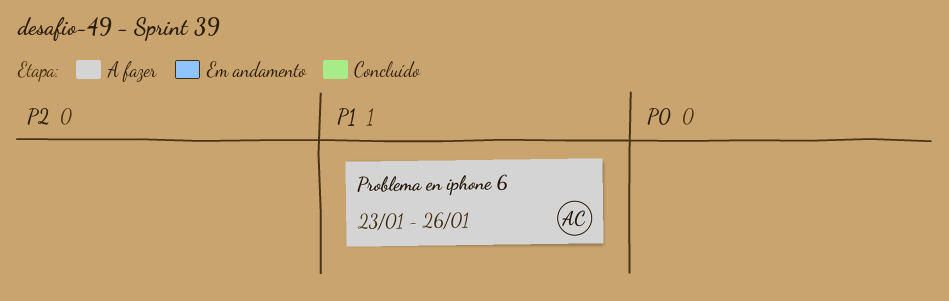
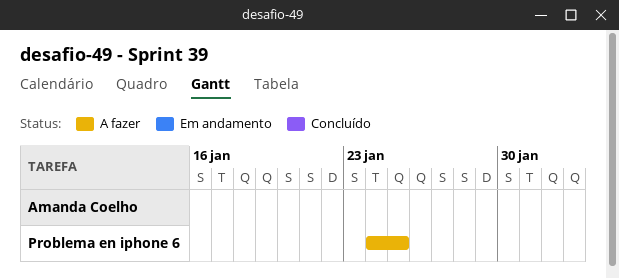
Problema en iphone 6, start: Jan 23 -> Jan 24
Problema en iphone 6, due: Jan 26 -> Jan 25

